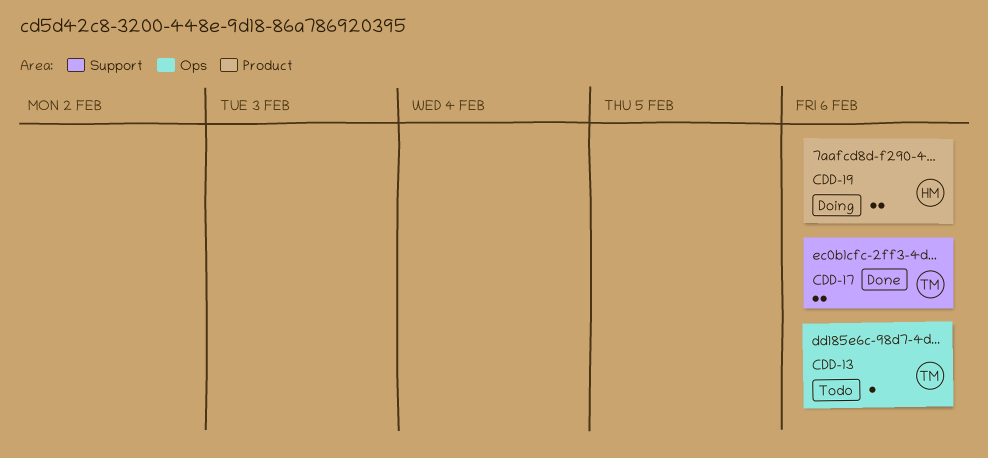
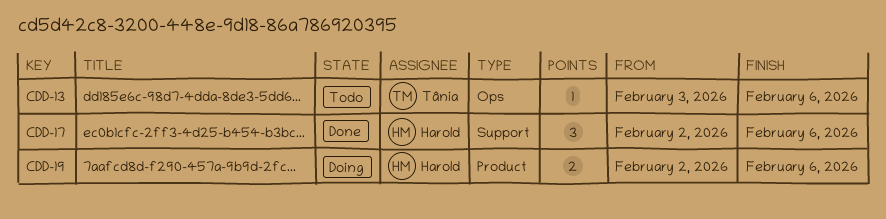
CDD-17, owner: Tânia -> Harold
CDD-17, estimate: 2 -> 3

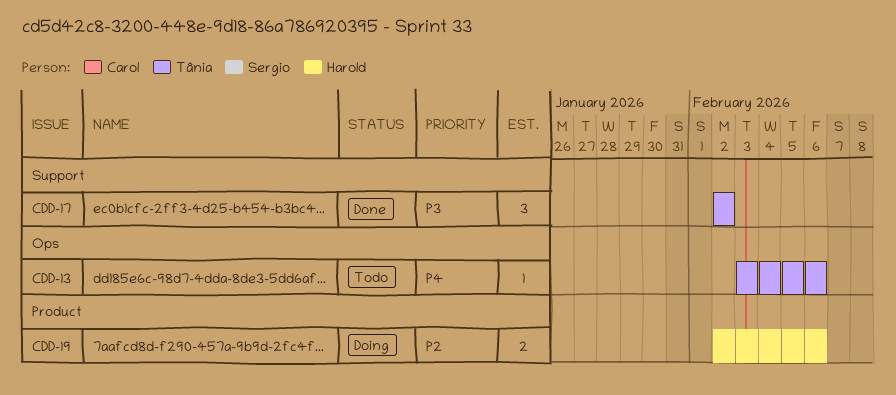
CDD-17, owner: Harold -> Tânia
CDD-17, due: Feb 6 -> Feb 2

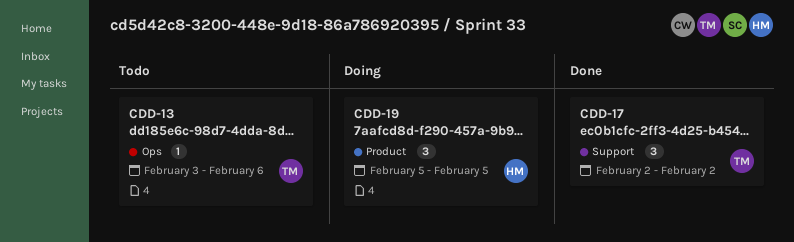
CDD-19, estimate: 2 -> 3
CDD-19, start: Feb 2 -> Feb 5
CDD-19, due: Feb 6 -> Feb 5

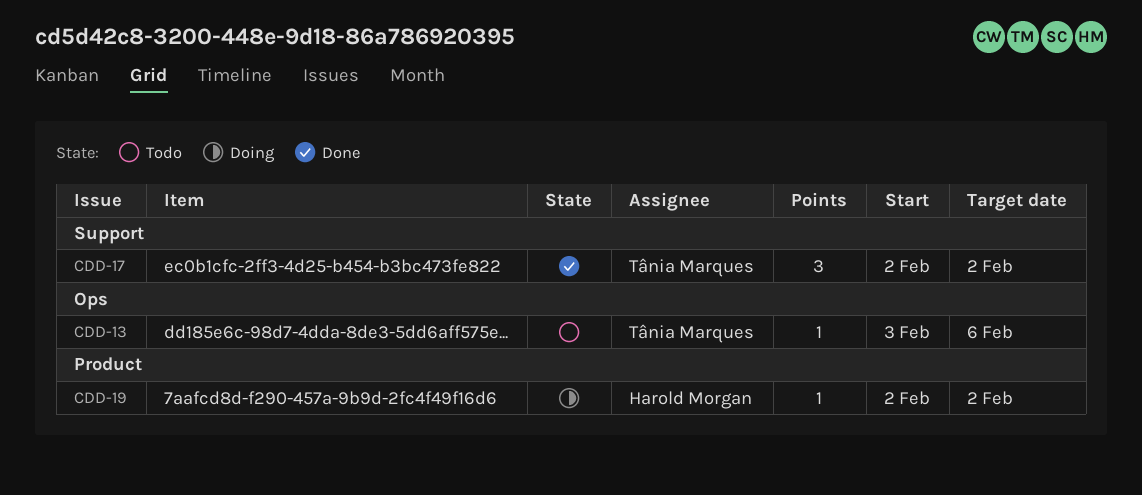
CDD-19, estimate: 3 -> 1
CDD-19, start: Feb 5 -> Feb 2
CDD-19, due: Feb 5 -> Feb 2

